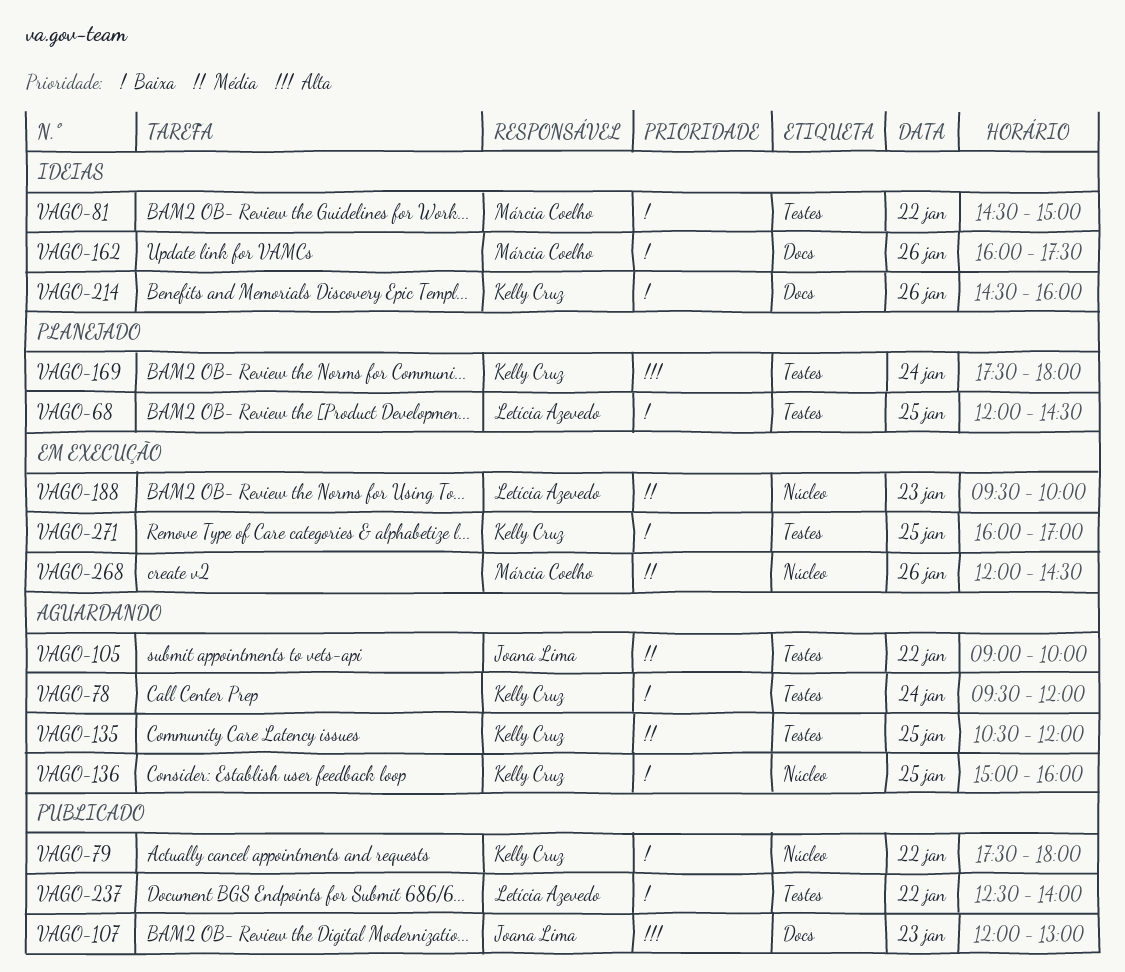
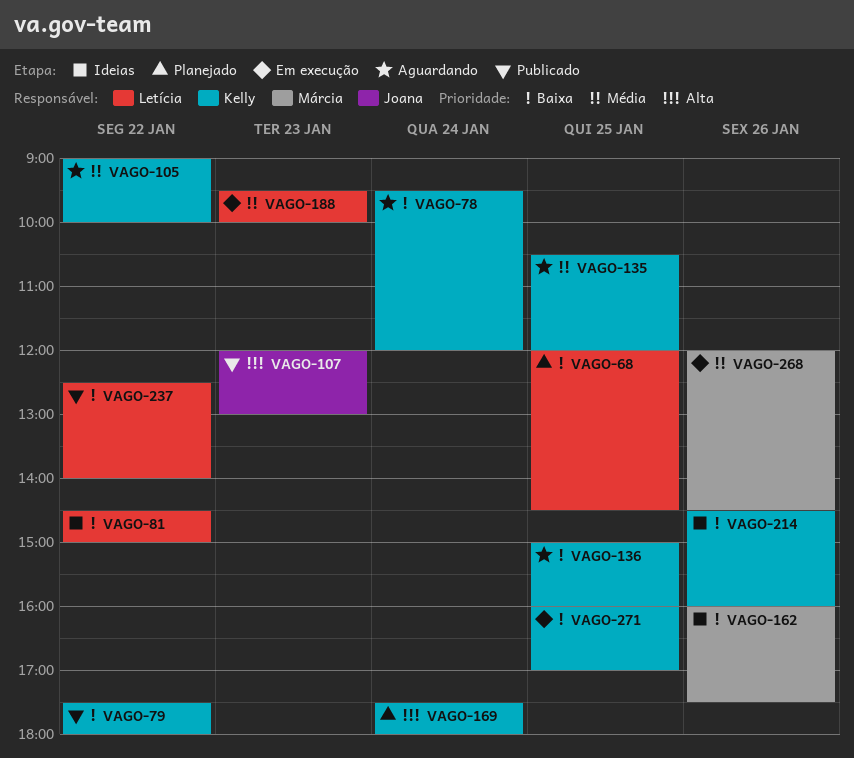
VAGO-81, owner: Márcia Coelho -> Letícia Azevedo
VAGO-105, owner: Joana Lima -> Kelly Cruz

